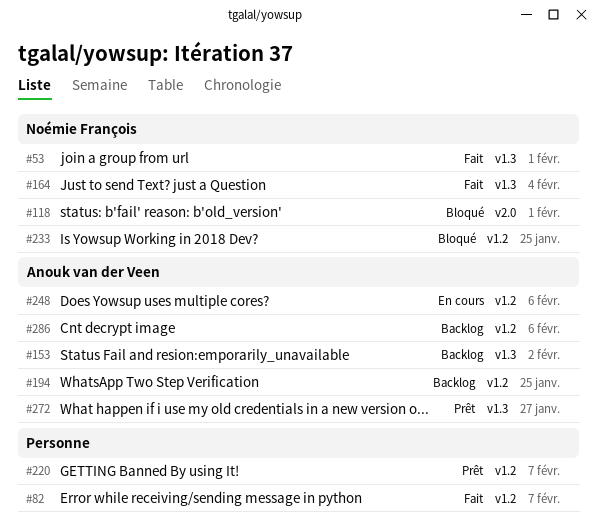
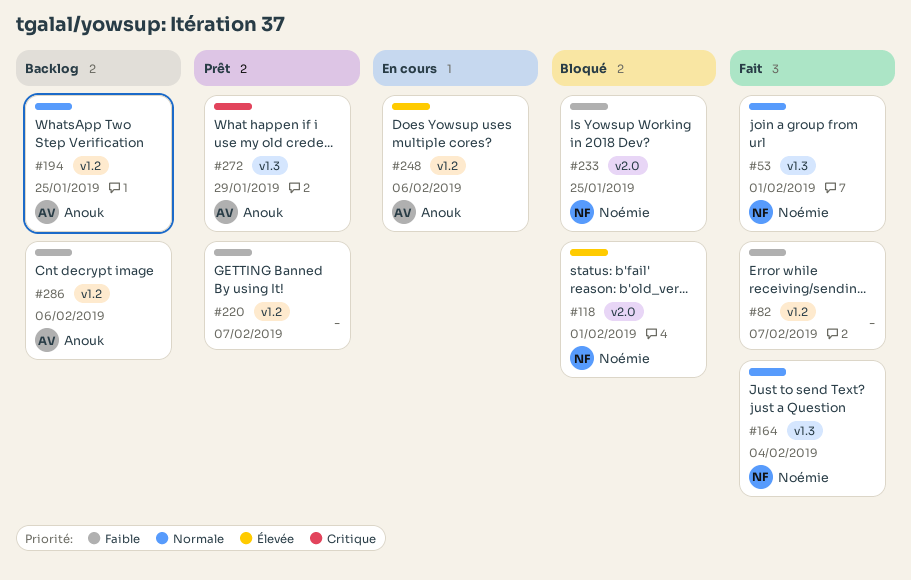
#153: present -> none
#233, label: v1.2 -> v2.0
#272, due: Jan 27 -> Jan 29

